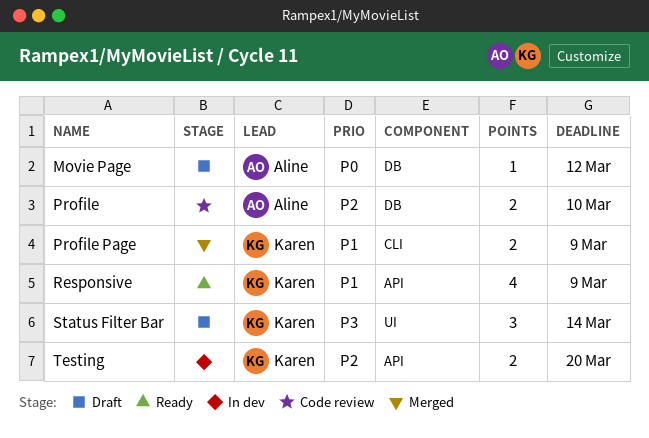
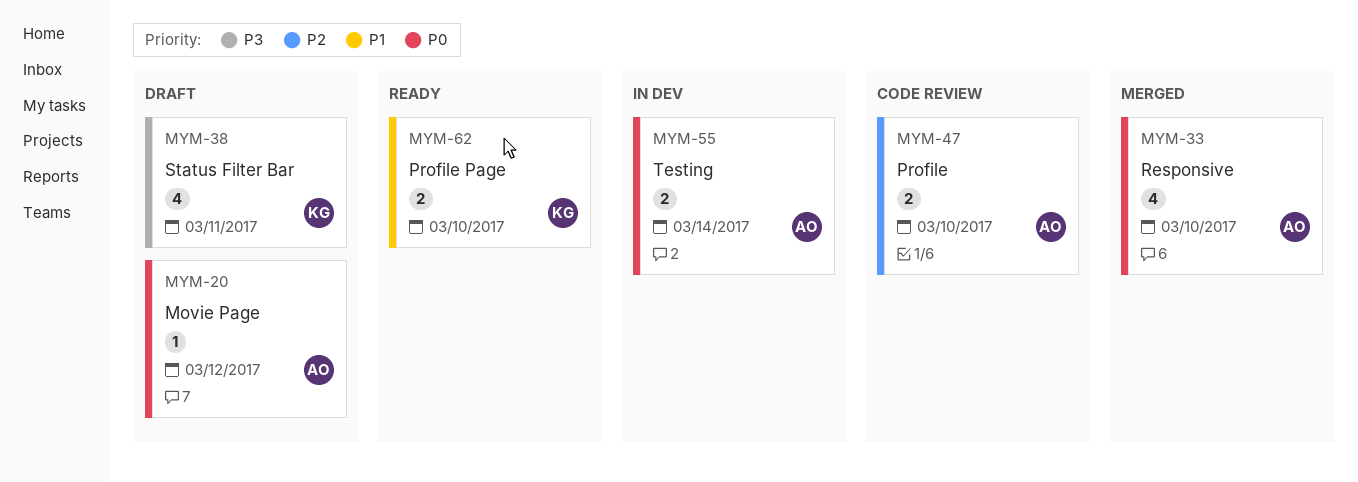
Profile Page, status: Merged -> Ready
Profile Page, due: Mar 9 -> Mar 10
Responsive, status: Ready -> Merged
Responsive, owner: Karen -> Aline
Responsive, priority: P1 -> P0
Responsive, due: Mar 9 -> Mar 10
Status Filter Bar, estimate: 3 -> 4
Status Filter Bar, due: Mar 14 -> Mar 11
Testing, owner: Karen -> Aline
Testing, priority: P2 -> P0
Testing, due: Mar 20 -> Mar 14

